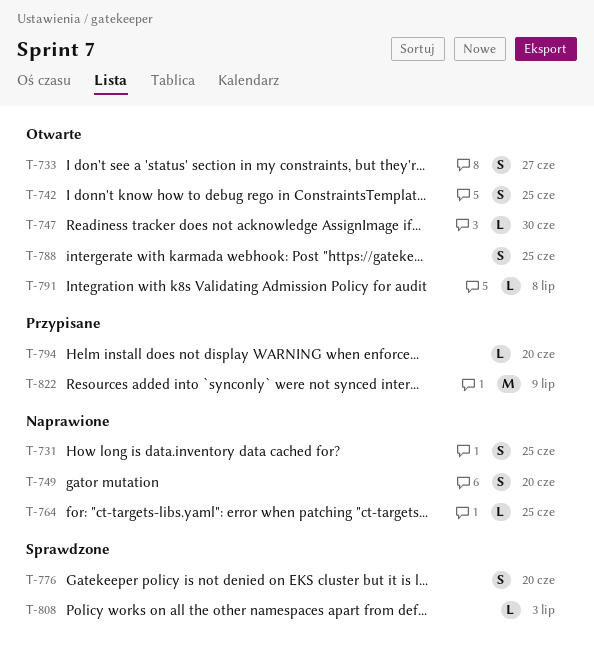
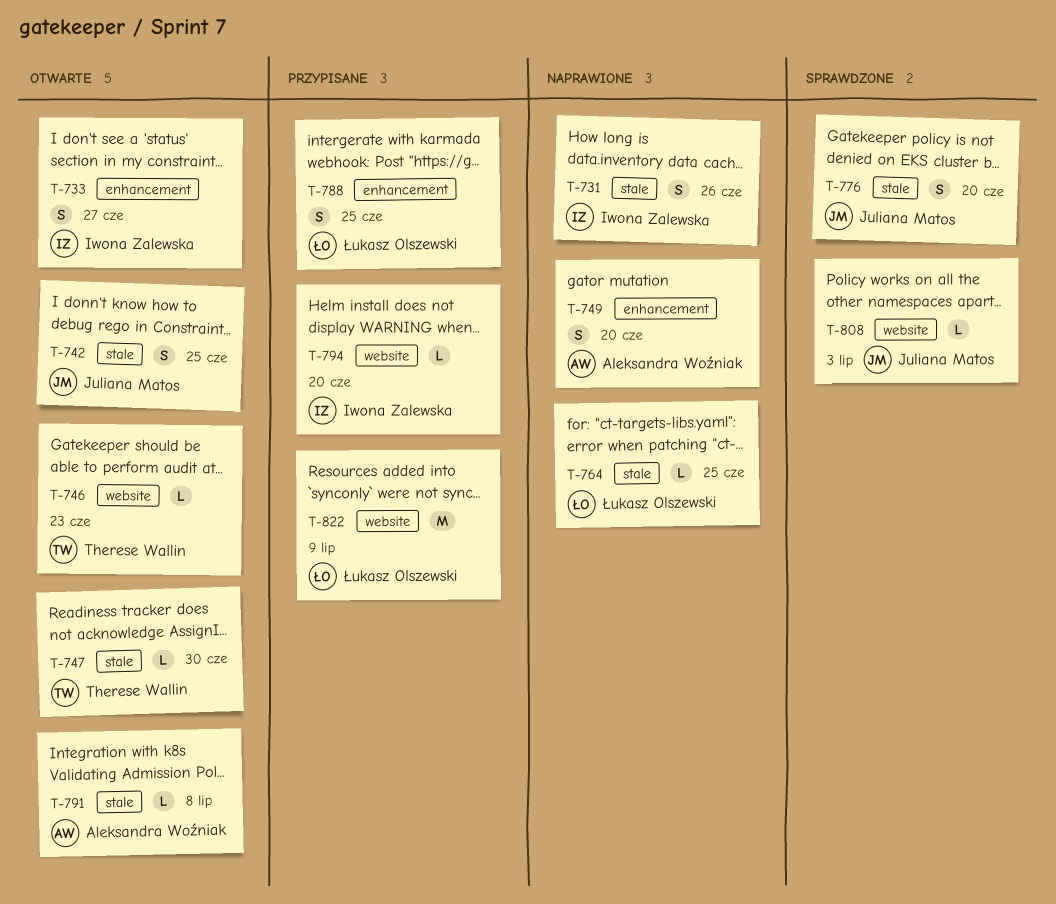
T-731, due: Jun 25 -> Jun 26
T-746: none -> present
T-788, status: Otwarte -> Przypisane

